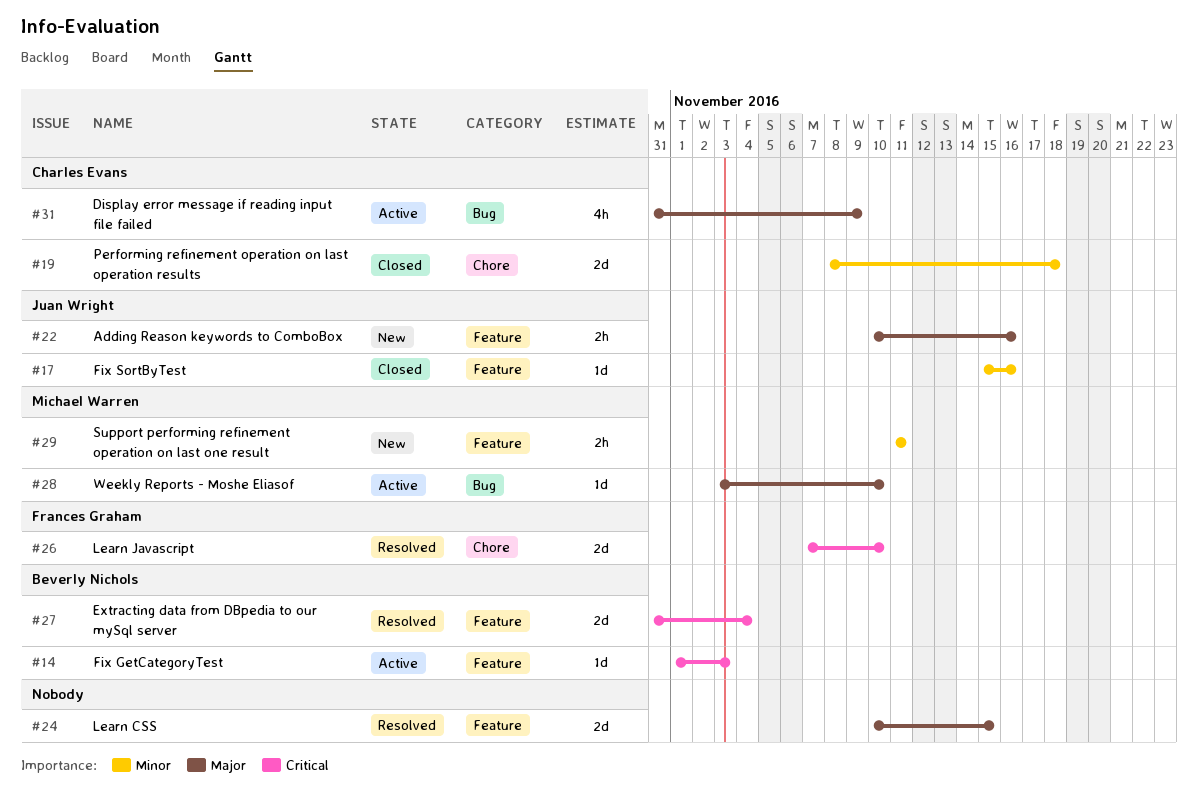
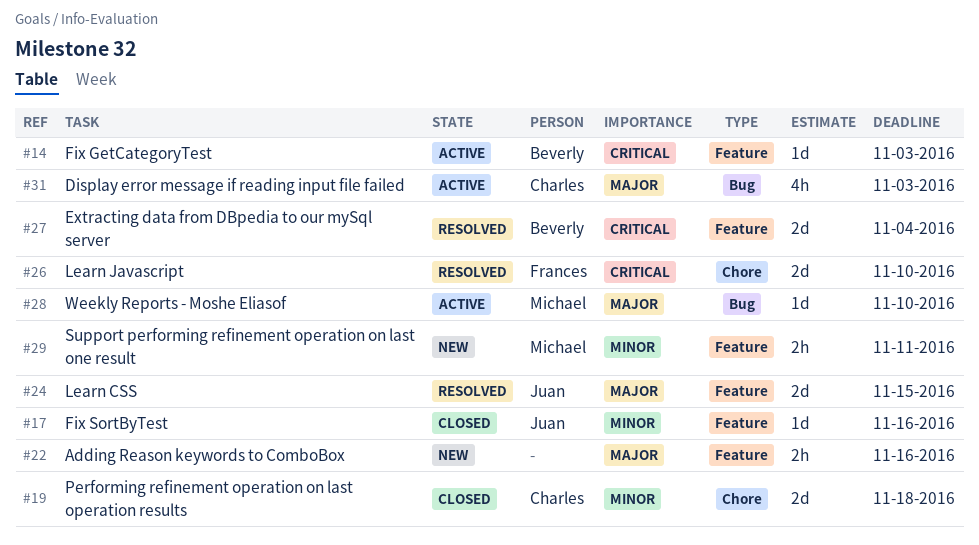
#22, owner: Juan Wright -> none
#24, owner: none -> Juan Wright
#31, due: Nov 9 -> Nov 3

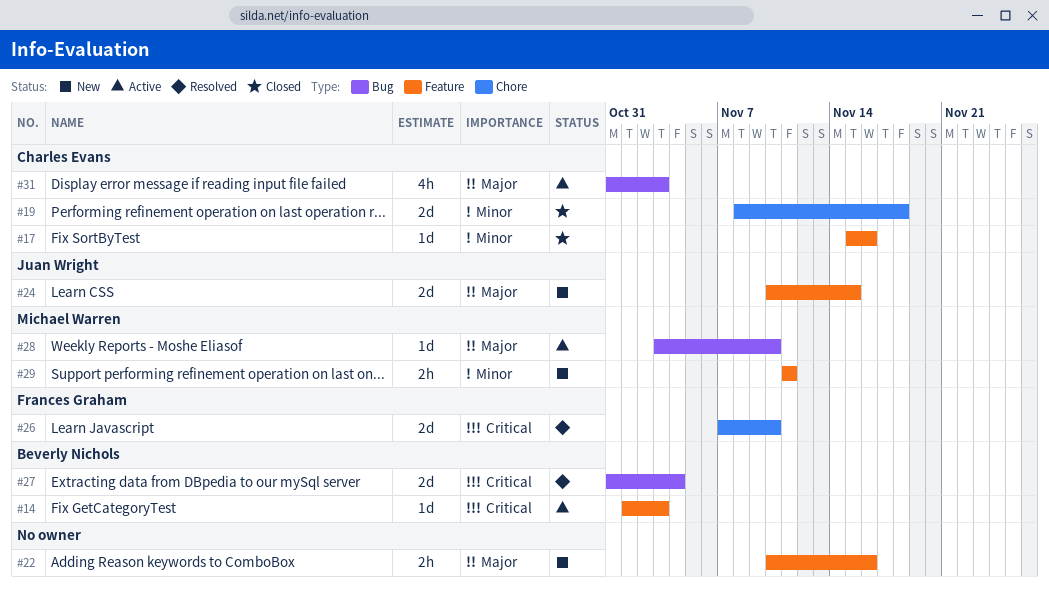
#17, owner: Juan Wright -> Charles Evans
#24, status: Resolved -> New
#27, label: Feature -> Bug

